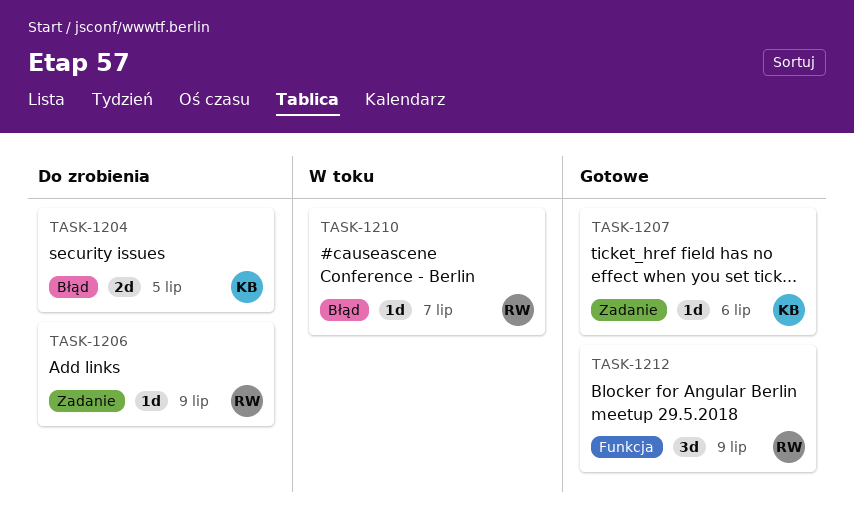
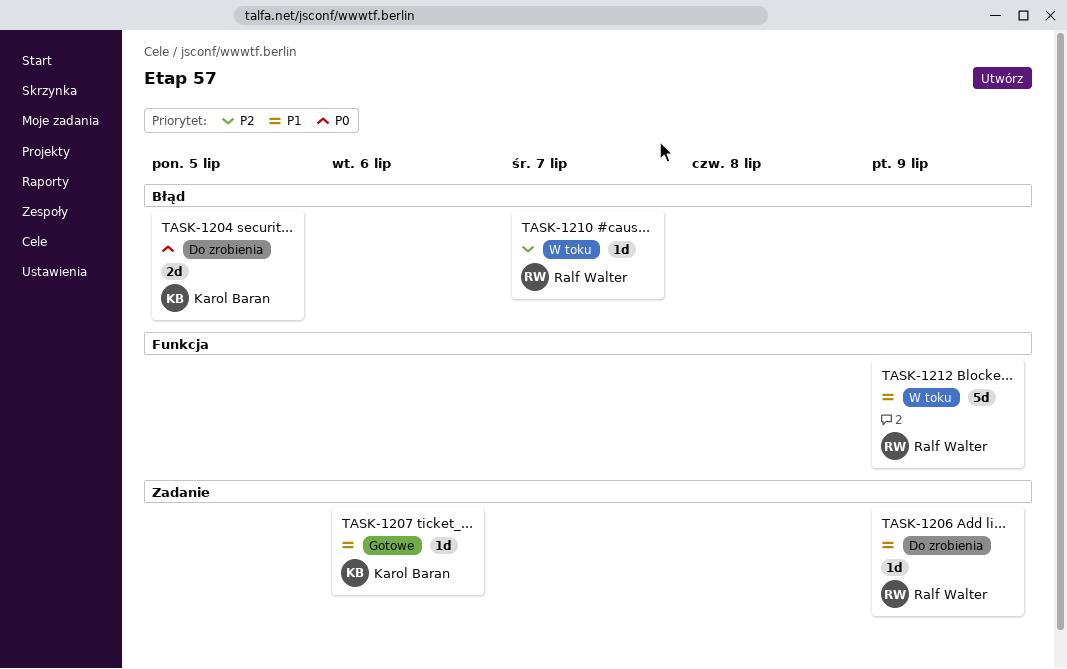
TASK-1212, status: Gotowe -> W toku
TASK-1212, estimate: 3d -> 5d

